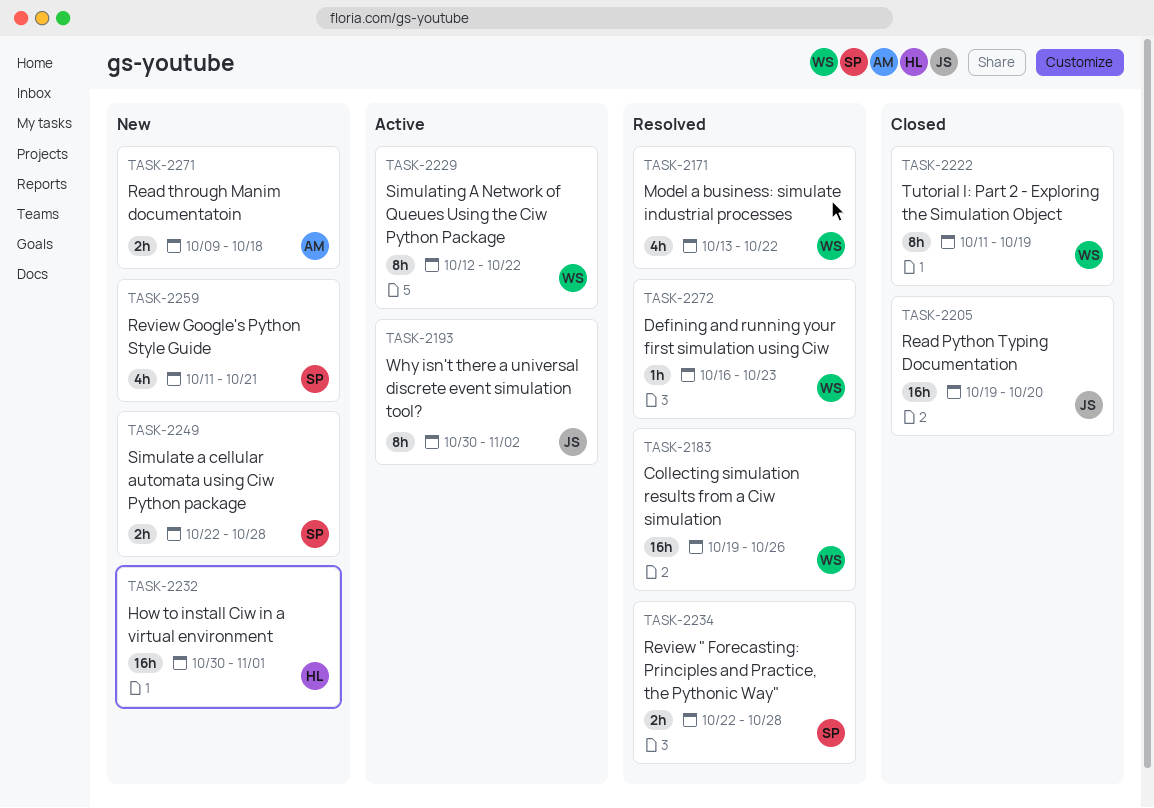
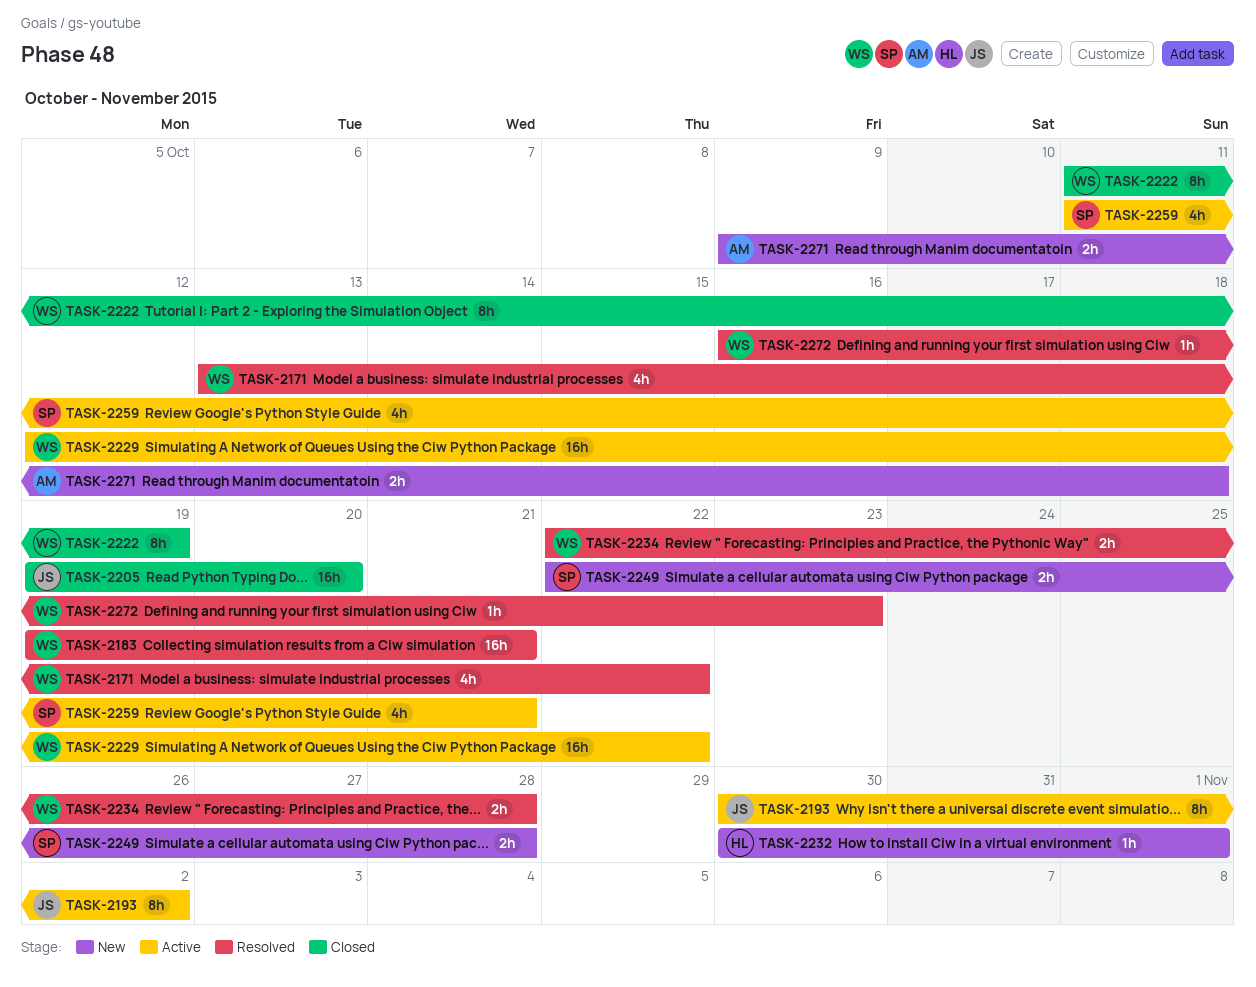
TASK-2183, due: Oct 26 -> Oct 21
TASK-2229, estimate: 8h -> 16h
TASK-2232, estimate: 16h -> 1h
TASK-2234, owner: SP -> WS
TASK-2259, status: New -> Active

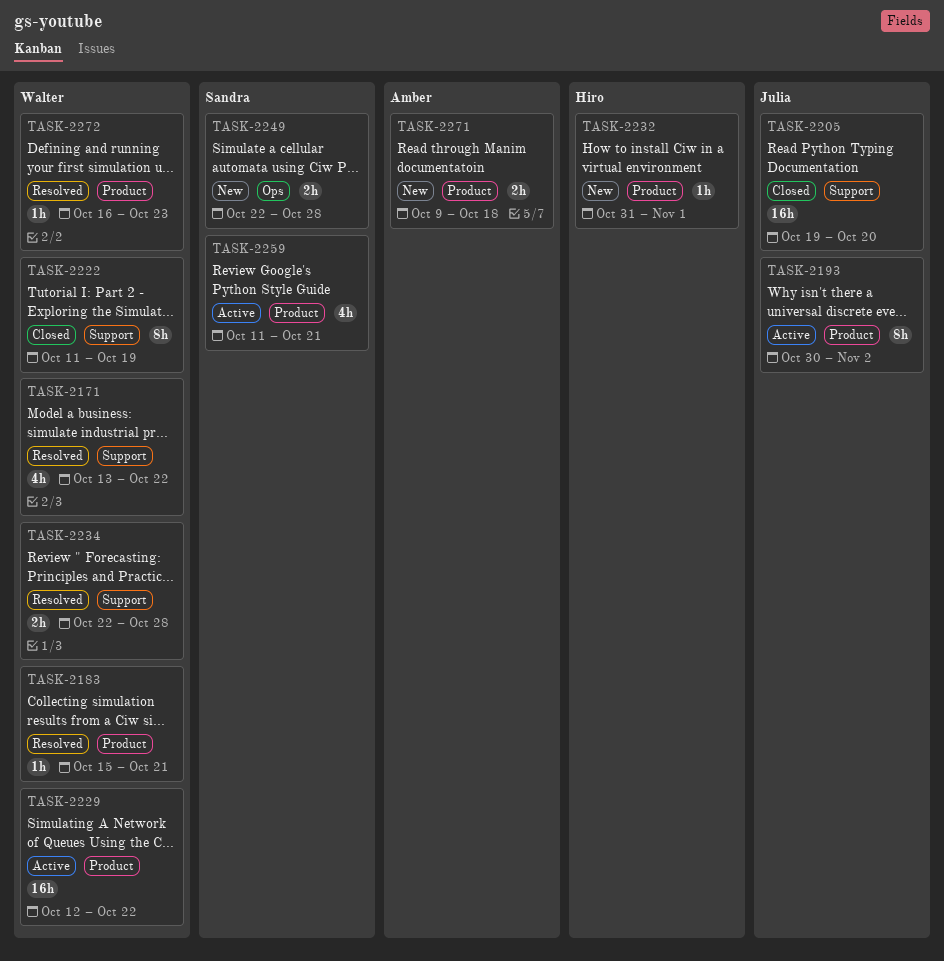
TASK-2183, estimate: 16h -> 1h
TASK-2183, start: Oct 19 -> Oct 15
TASK-2232, start: Oct 30 -> Oct 31

